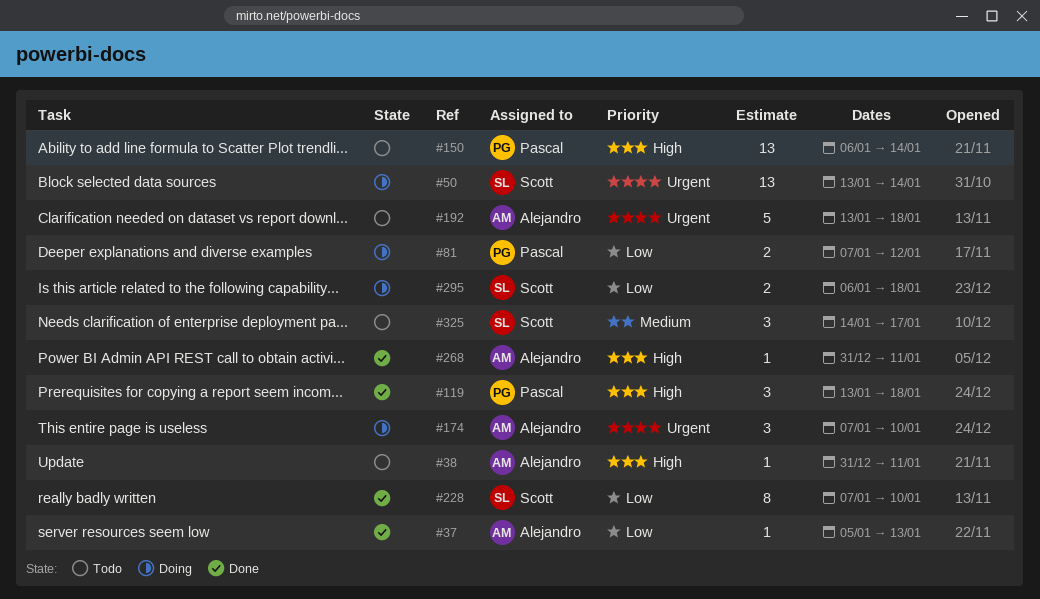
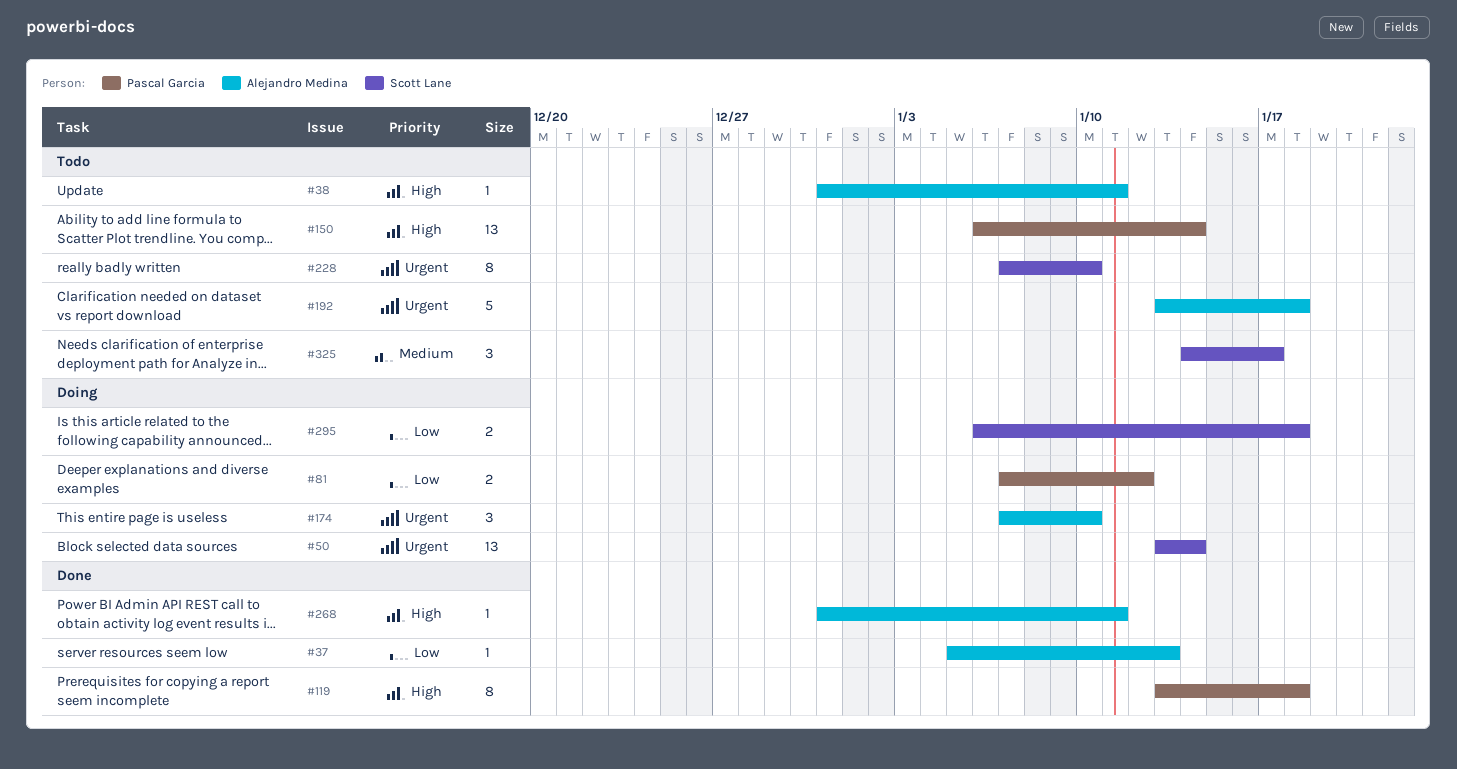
#119, estimate: 3 -> 8
#228, status: Done -> Todo
#228, priority: Low -> Urgent

